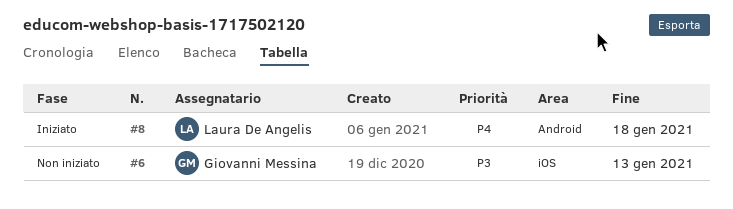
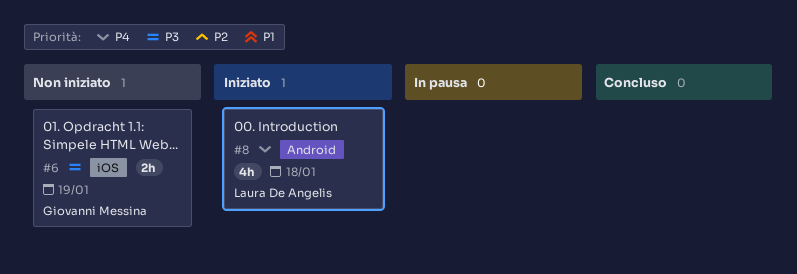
#6, due: Jan 13 -> Jan 19

